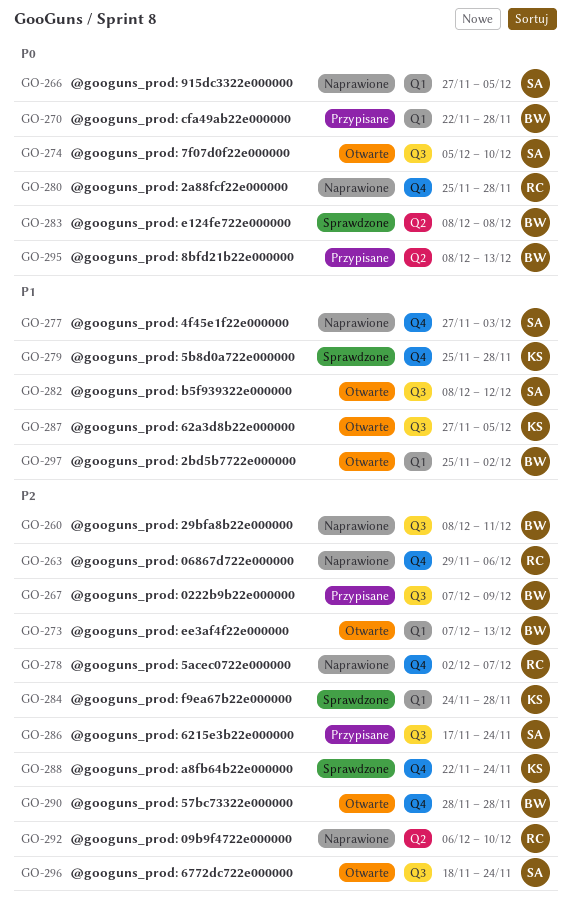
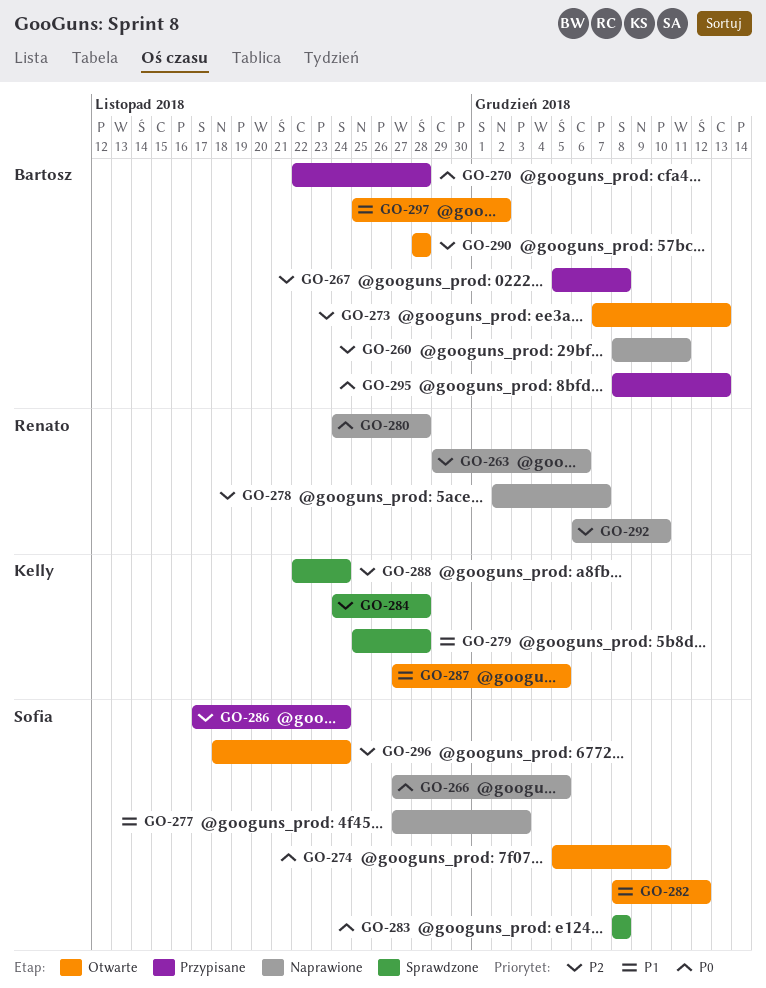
GO-267, start: Dec 7 -> Dec 5
GO-267, due: Dec 9 -> Dec 8
GO-280, start: Nov 25 -> Nov 24
GO-283, owner: Bartosz -> Sofia

